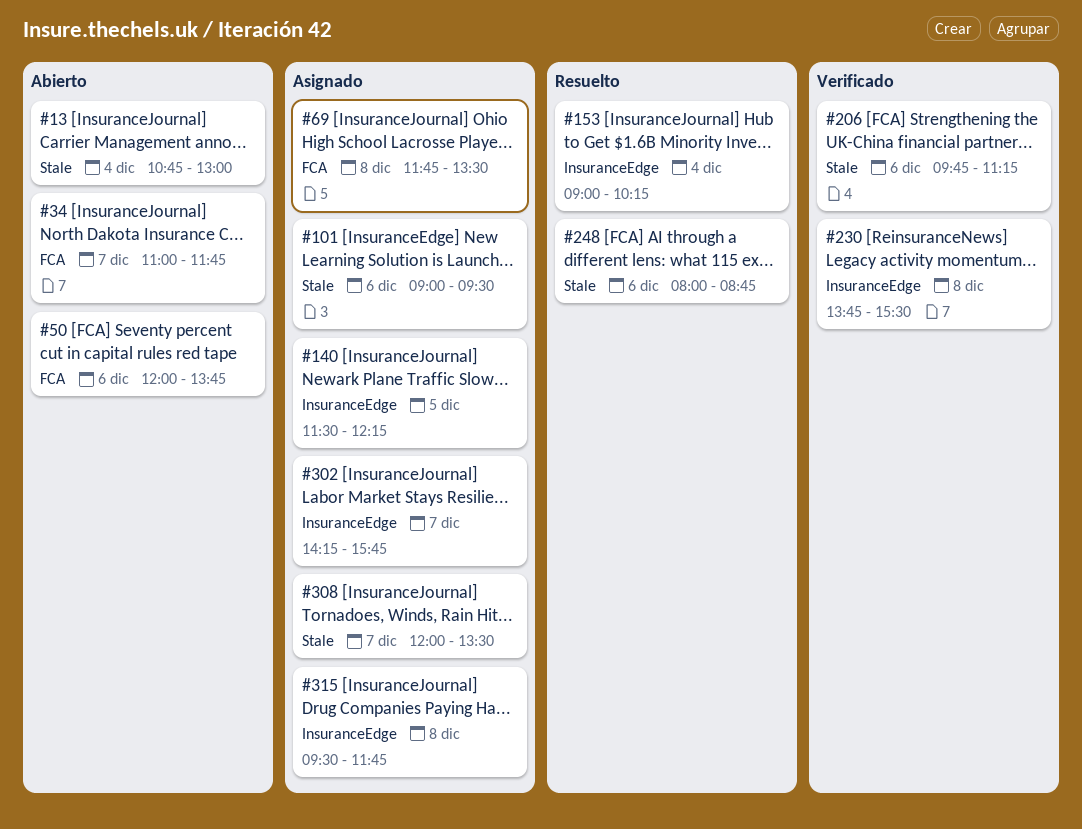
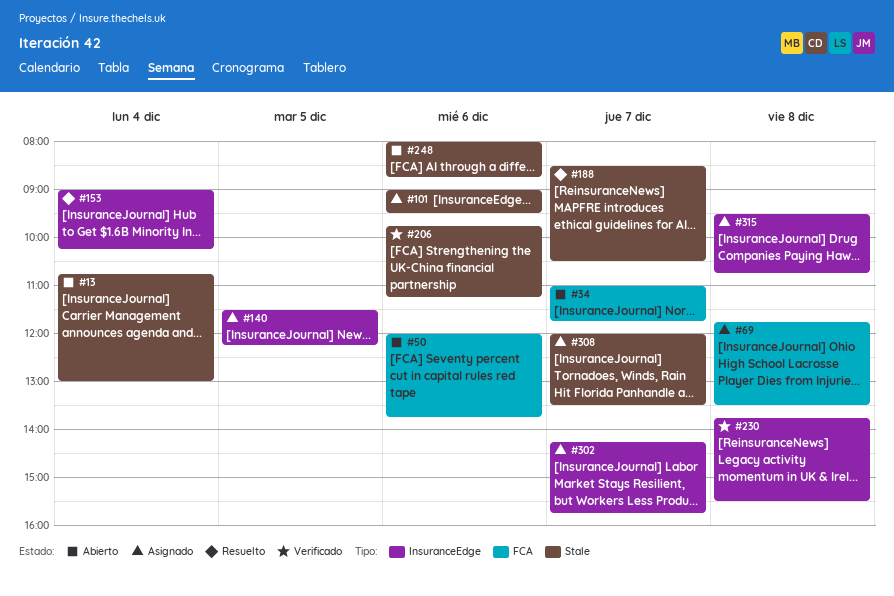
#188: none -> present
#248, status: Resuelto -> Abierto
#315, ends: 11:45 -> 10:45

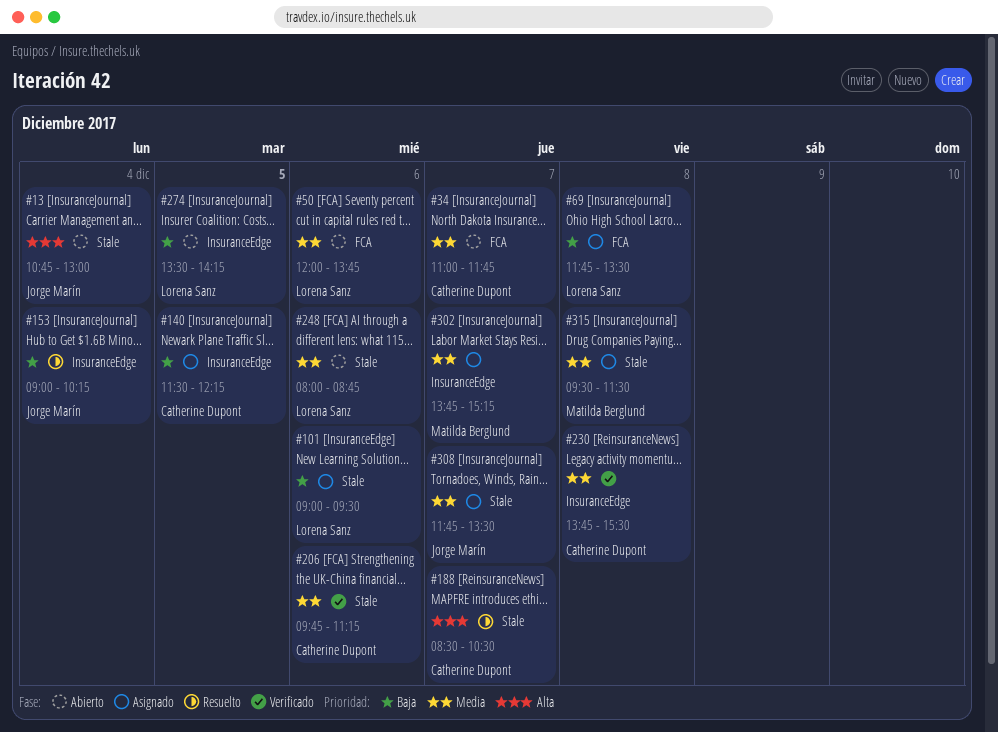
#274: none -> present
#302, begins: 14:15 -> 13:45
#302, ends: 15:45 -> 15:15
#308, begins: 12:00 -> 11:45
#315, label: InsuranceEdge -> Stale
#315, ends: 10:45 -> 11:30

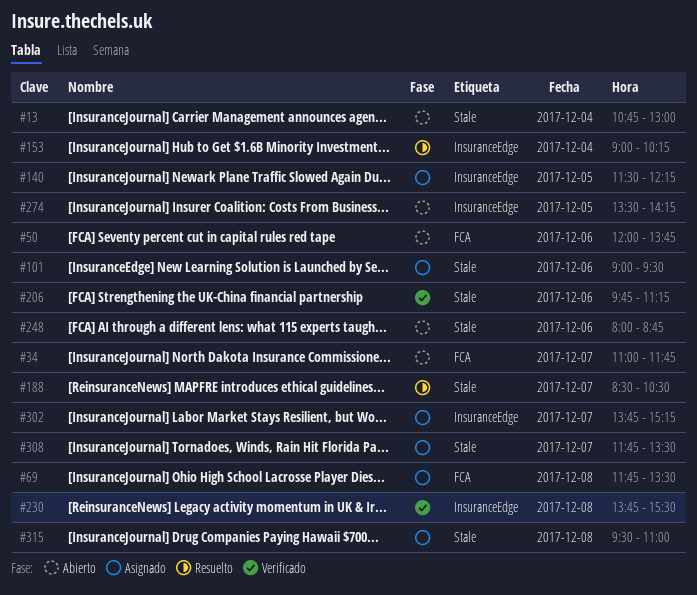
#315, ends: 11:30 -> 11:00

